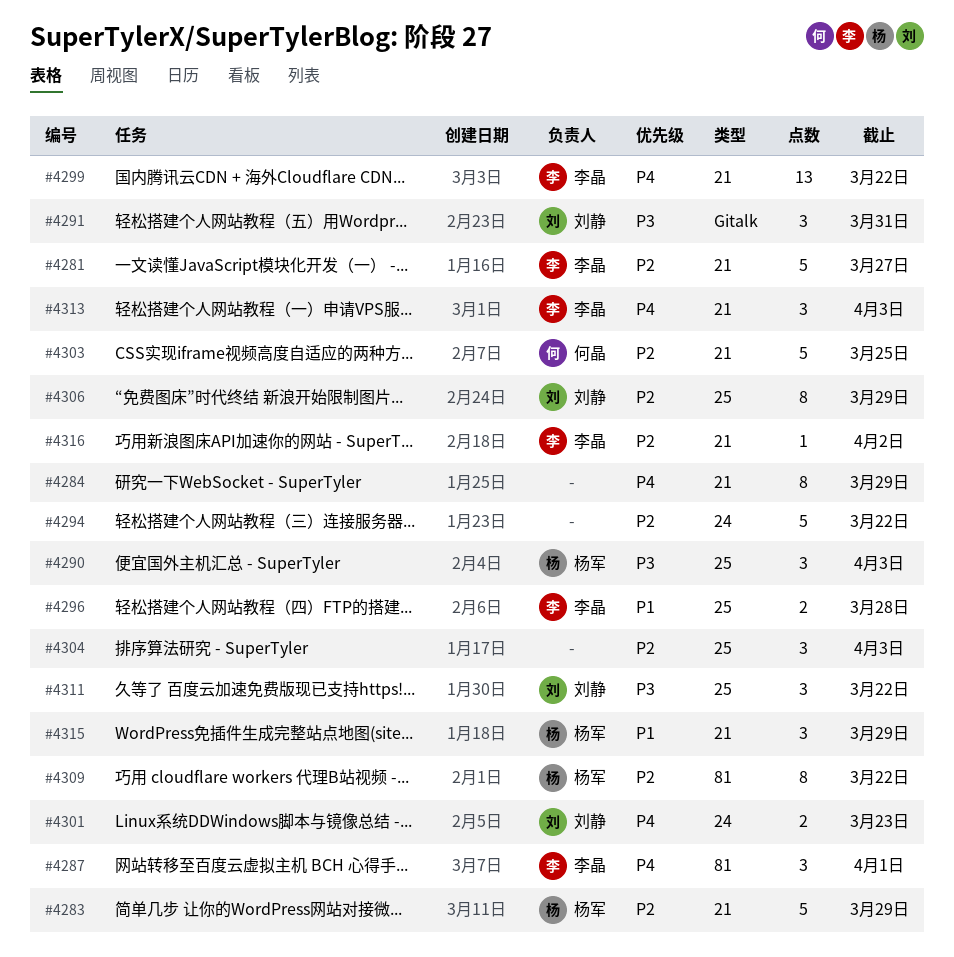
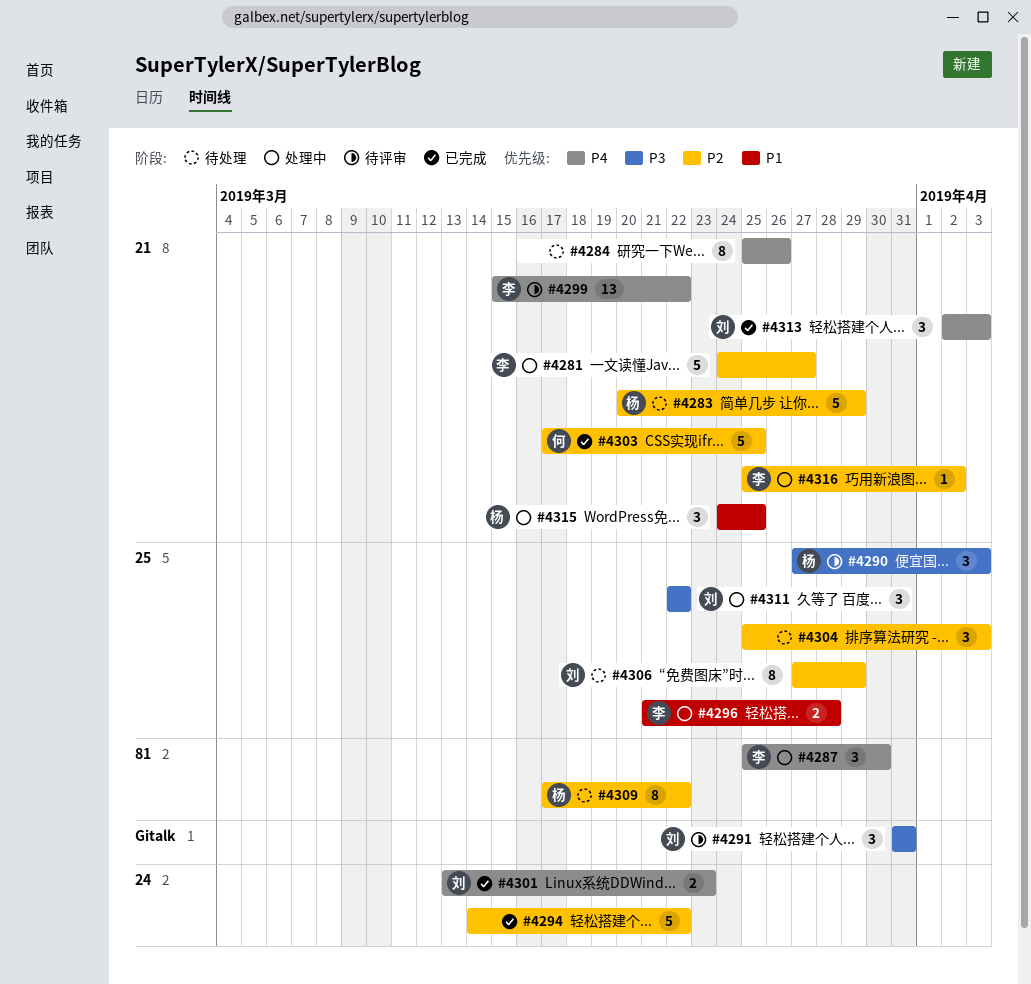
#4284, due: Mar 29 -> Mar 26
#4287, due: Apr 1 -> Mar 30
#4313, owner: 李晶 -> 刘静
#4315, due: Mar 29 -> Mar 25

